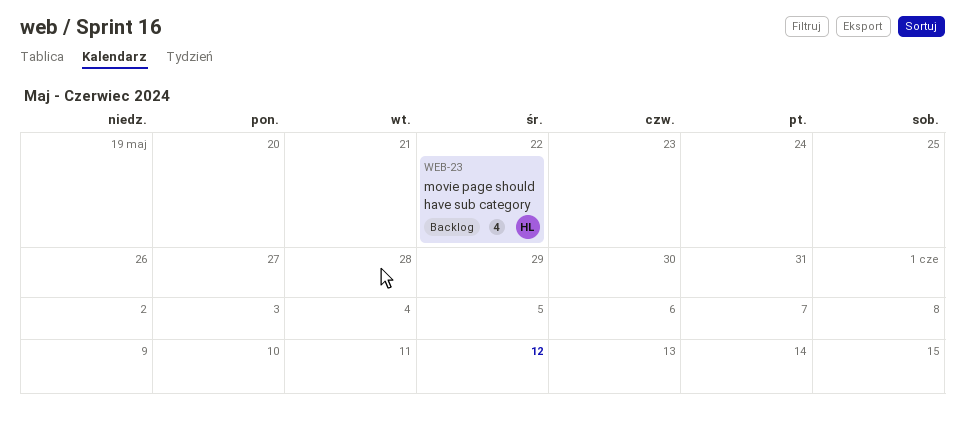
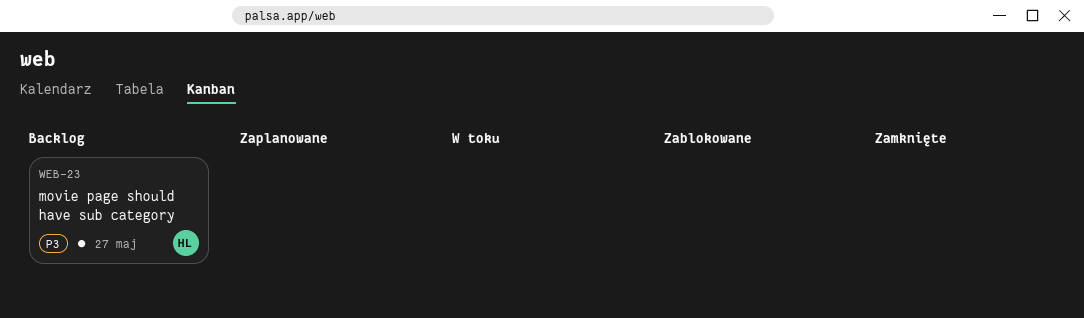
WEB-23, estimate: 4 -> 1
WEB-23, due: May 22 -> May 27

